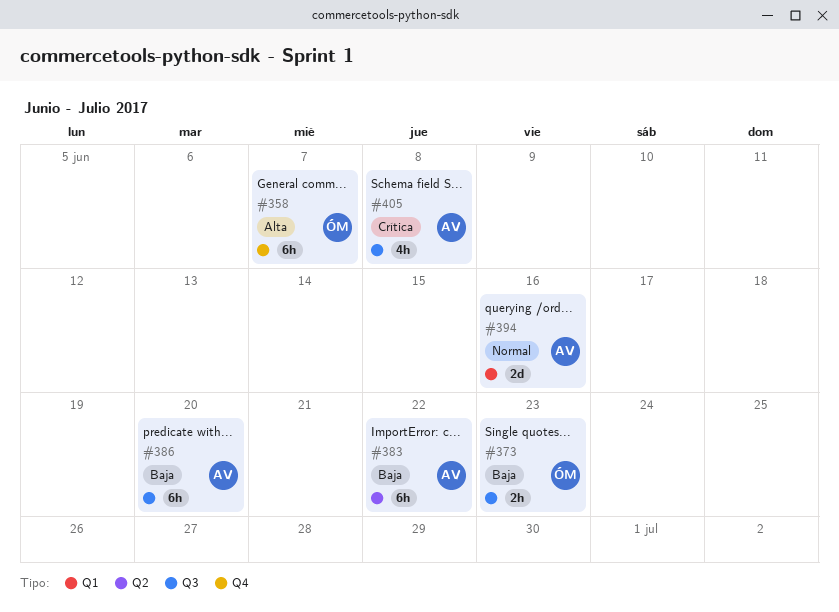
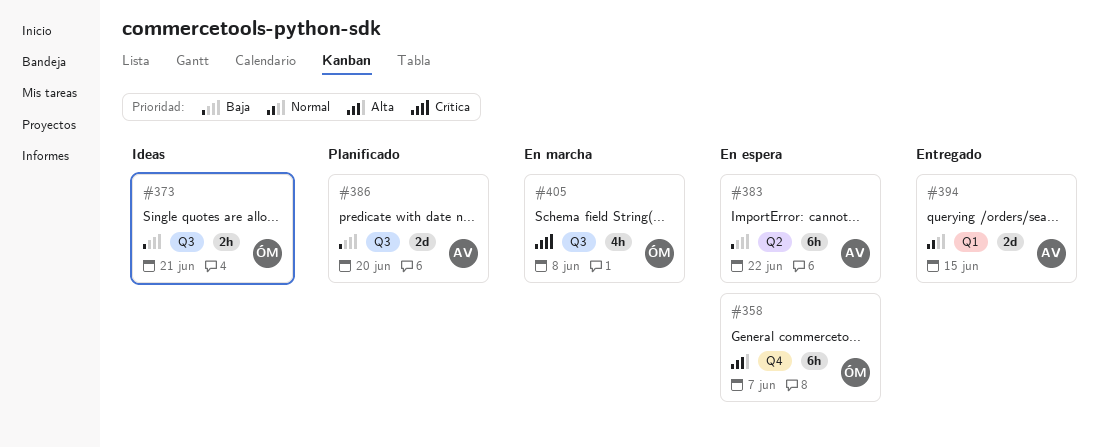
#373, due: Jun 23 -> Jun 21
#386, estimate: 6h -> 2d
#394, due: Jun 16 -> Jun 15
#405, owner: AV -> ÓM

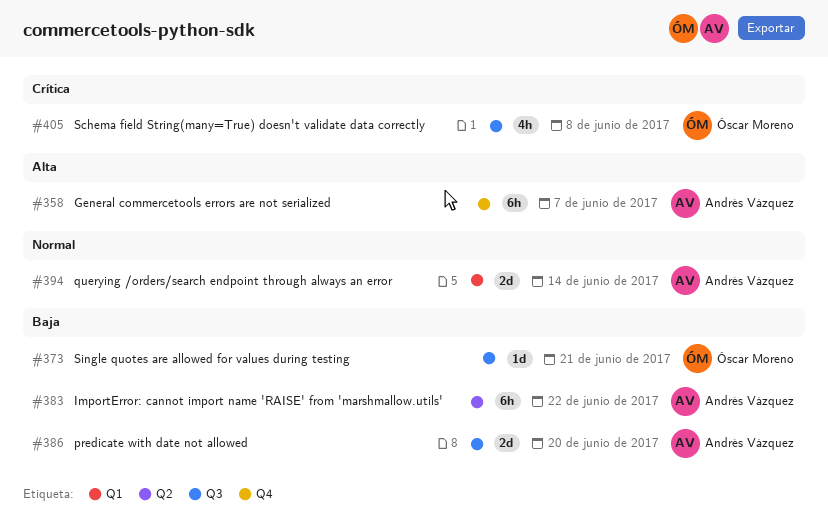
#358, owner: Óscar Moreno -> Andrés Vázquez
#373, estimate: 2h -> 1d
#394, due: Jun 15 -> Jun 14

